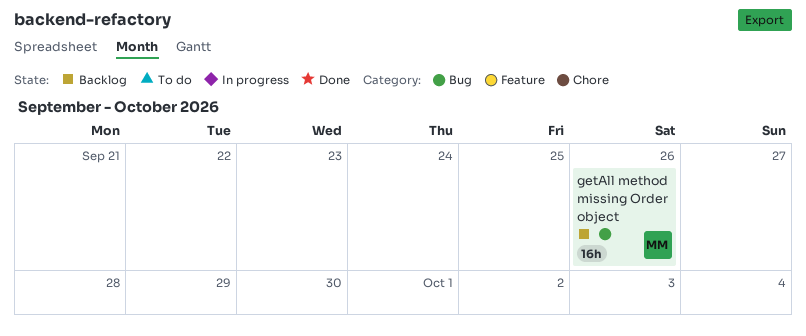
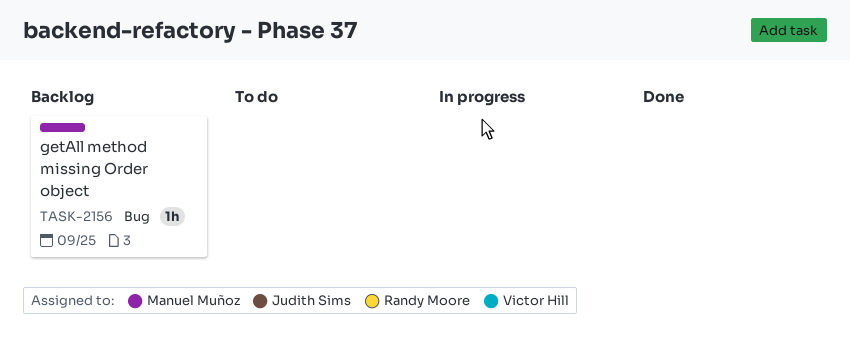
getAll method missing Order object, estimate: 16h -> 1h
getAll method missing Order object, due: Sep 26 -> Sep 25

